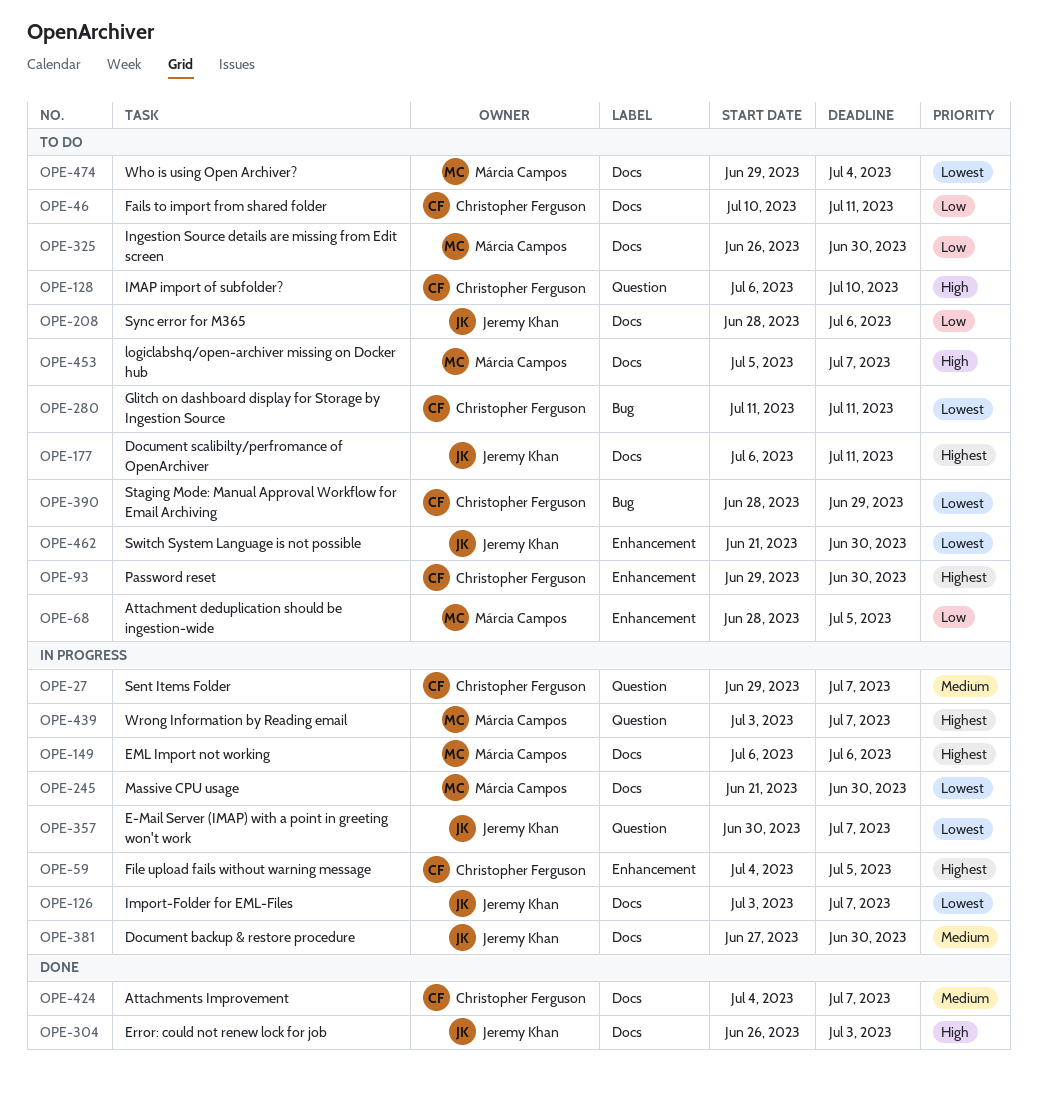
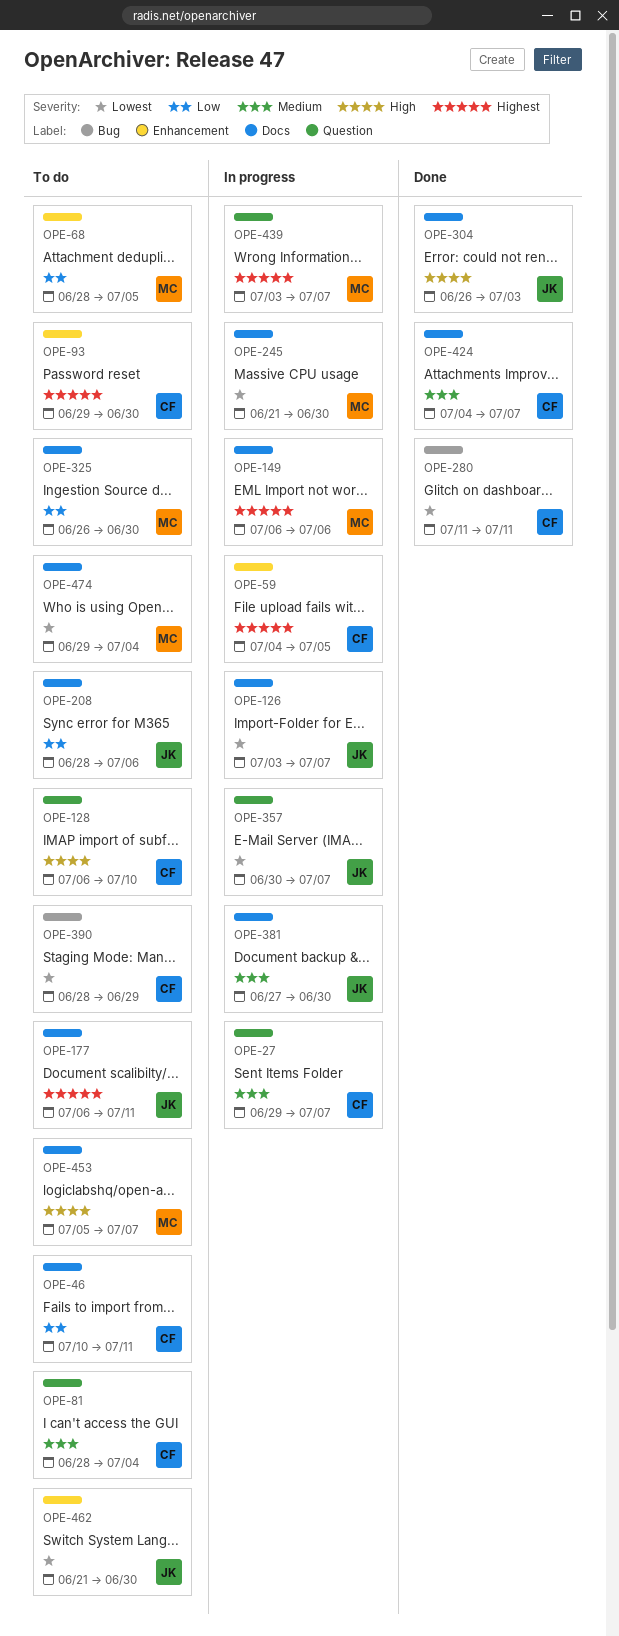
OPE-81: none -> present
OPE-280, status: To do -> Done

